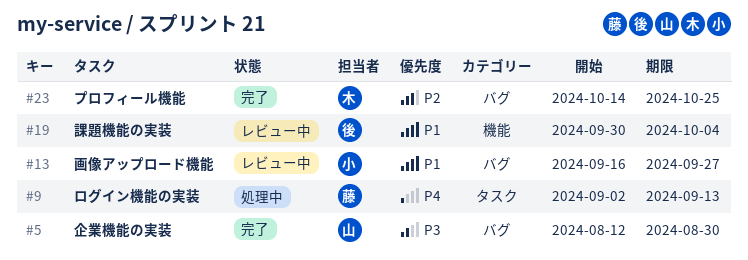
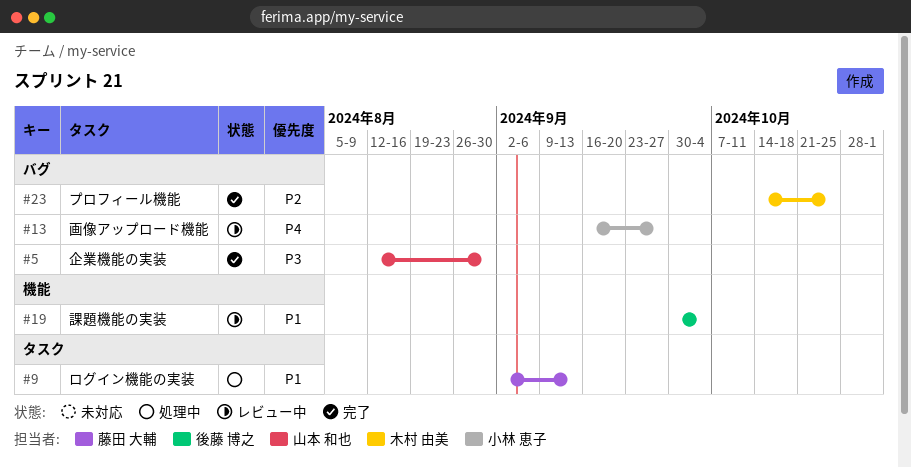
#9, priority: P4 -> P1
#13, priority: P1 -> P4

